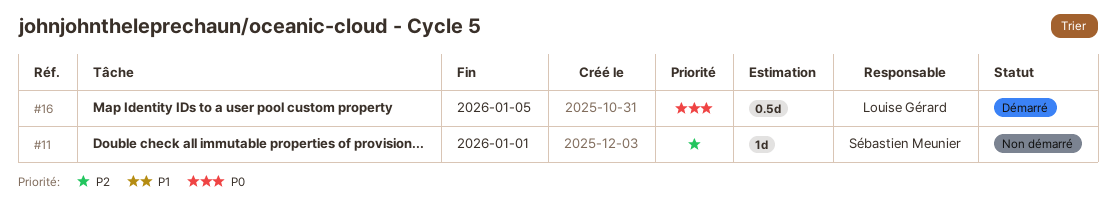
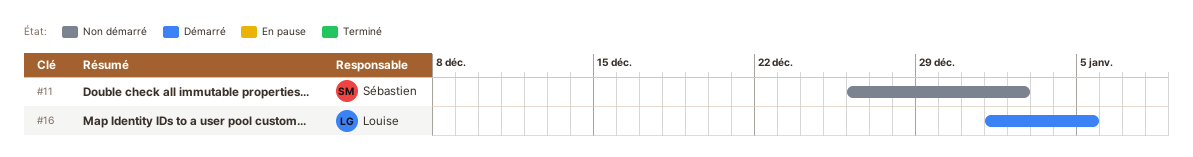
#11, due: Jan 1 -> Jan 2

